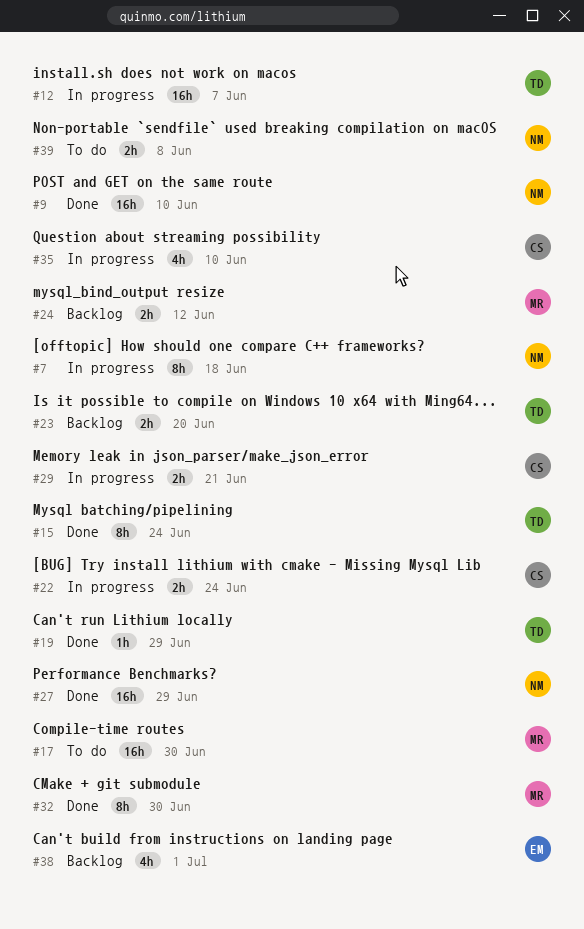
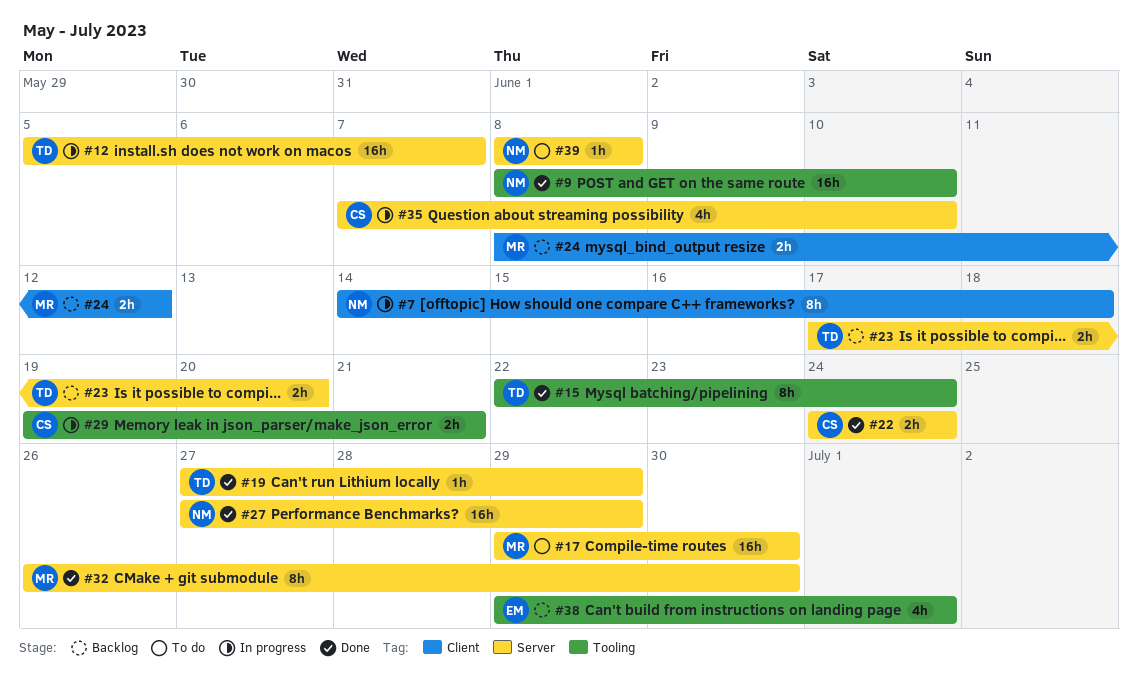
#22, status: In progress -> Done
#39, estimate: 2h -> 1h

